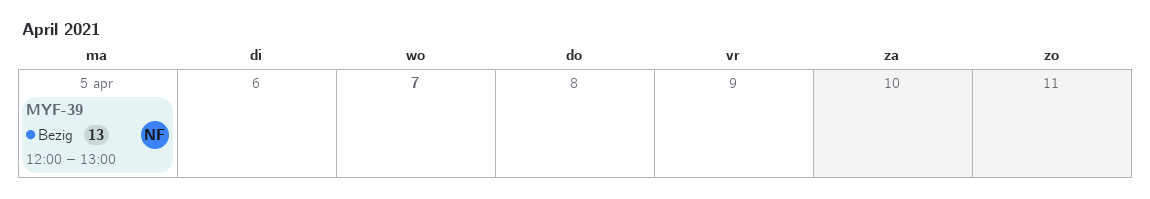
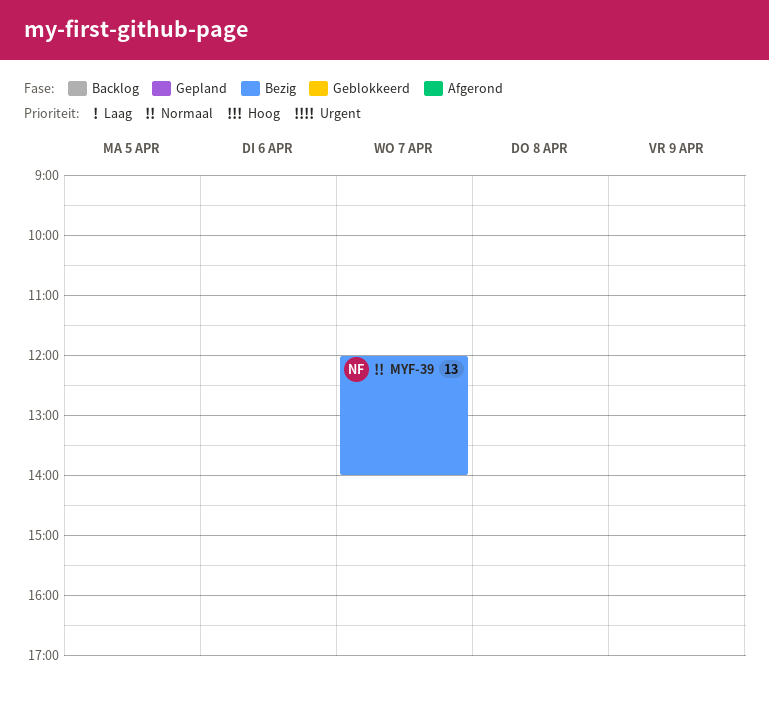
MYF-39, day: Apr 5 -> Apr 7
MYF-39, ends: 13:00 -> 14:00

